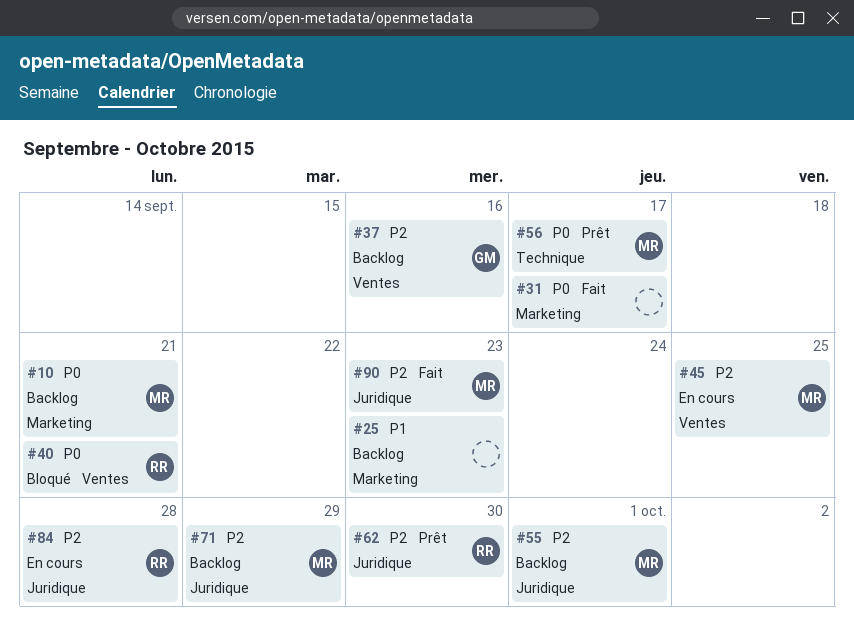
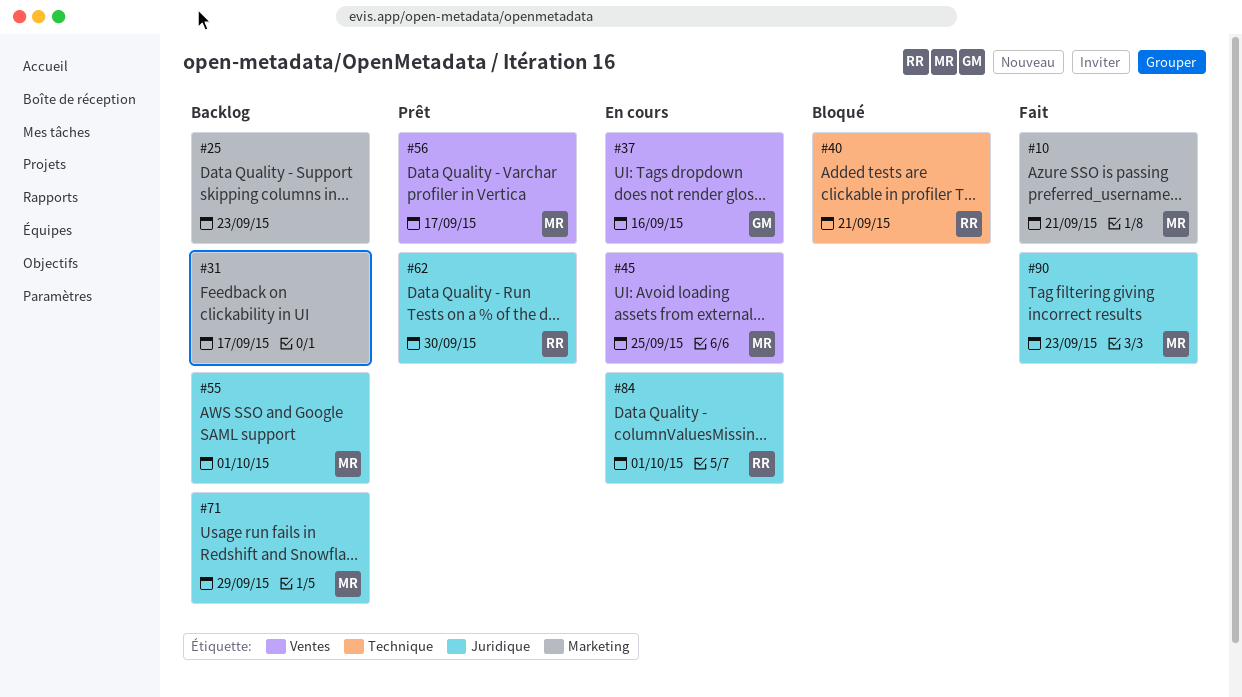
#10, status: Backlog -> Fait
#31, status: Fait -> Backlog
#37, status: Backlog -> En cours
#40, label: Ventes -> Technique
#56, label: Technique -> Ventes
#84, due: Sep 28 -> Oct 1

